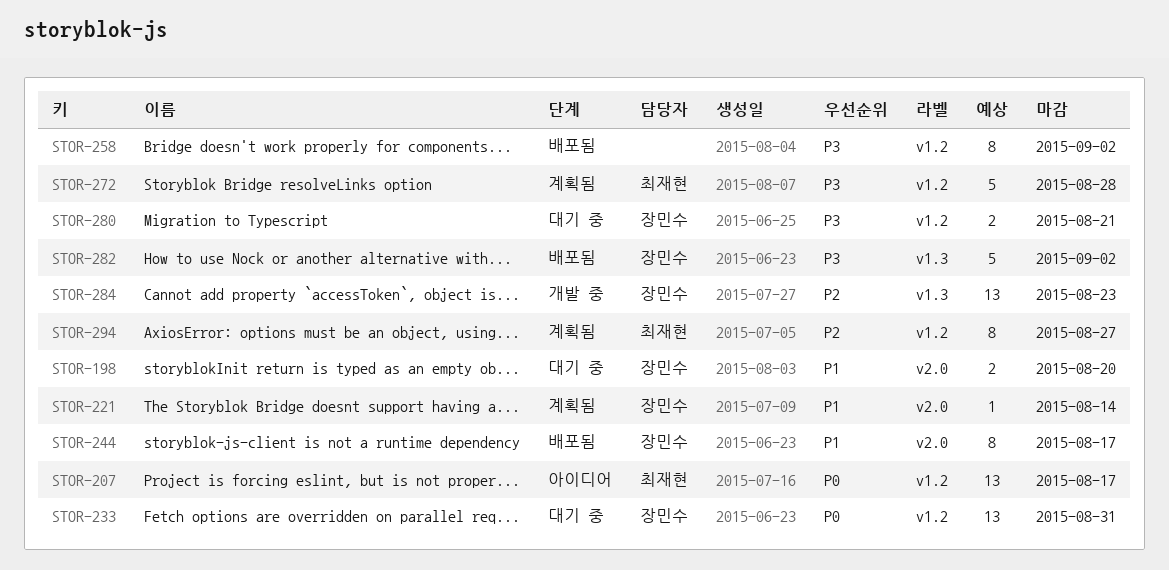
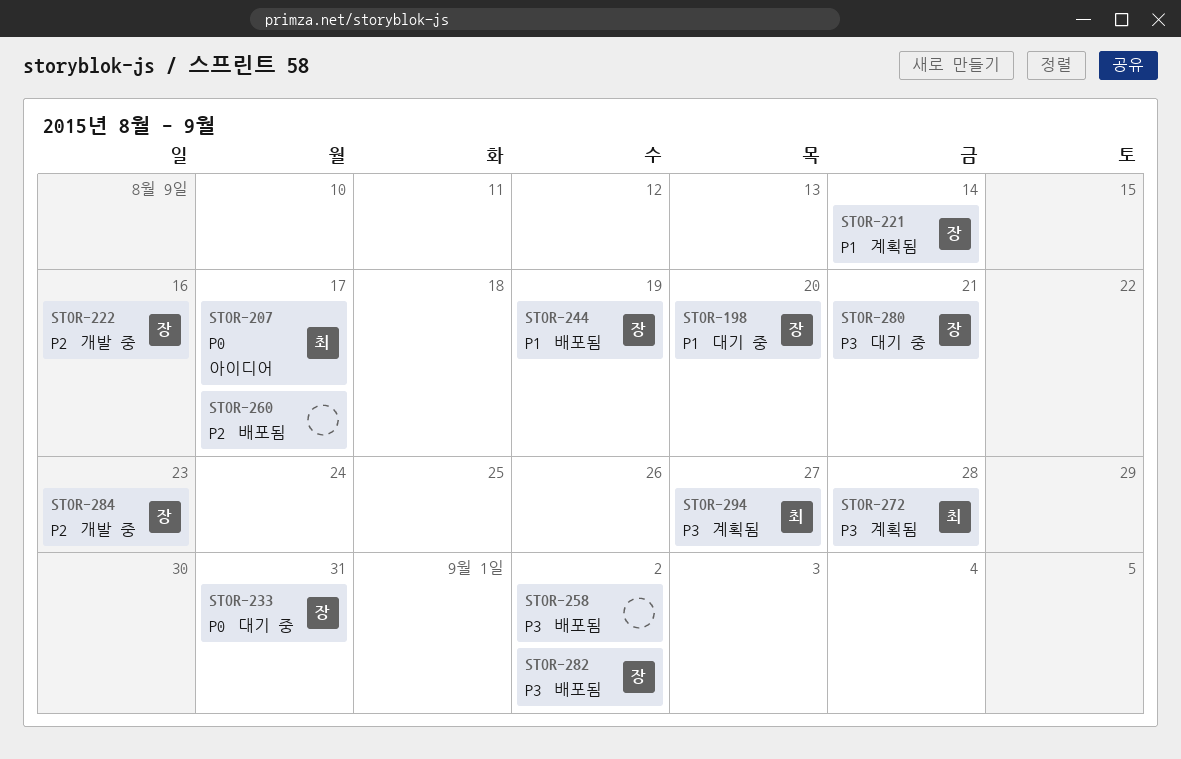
STOR-222: none -> present
STOR-244, due: Aug 17 -> Aug 19
STOR-260: none -> present
STOR-294, priority: P2 -> P3

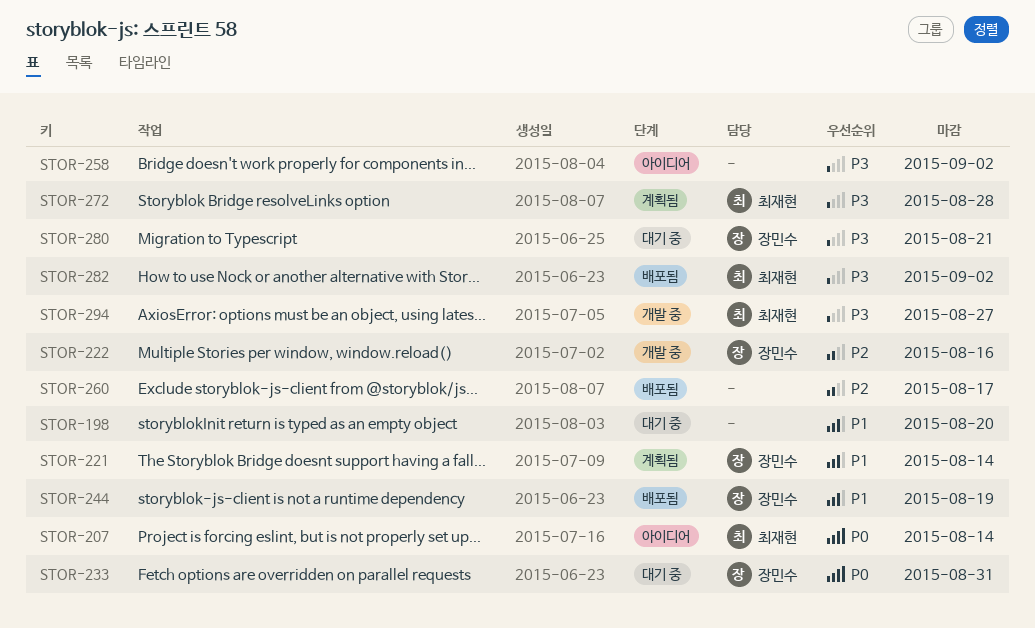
STOR-198, owner: 장민수 -> none
STOR-207, due: Aug 17 -> Aug 14
STOR-258, status: 배포됨 -> 아이디어
STOR-282, owner: 장민수 -> 최재현
STOR-284: present -> none
STOR-294, status: 계획됨 -> 개발 중

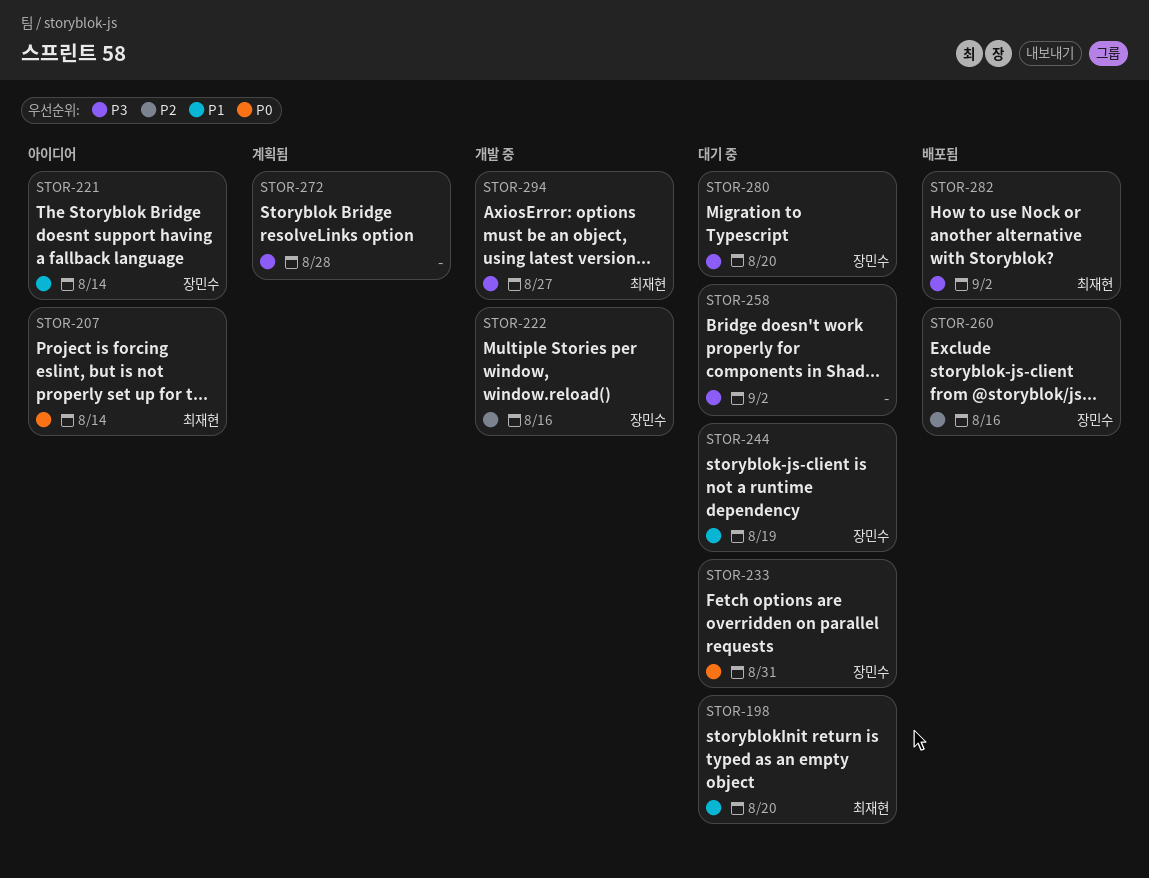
STOR-198, owner: none -> 최재현
STOR-221, status: 계획됨 -> 아이디어
STOR-244, status: 배포됨 -> 대기 중
STOR-258, status: 아이디어 -> 대기 중
STOR-260, owner: none -> 장민수
STOR-260, due: Aug 17 -> Aug 16
STOR-272, owner: 최재현 -> none
STOR-280, due: Aug 21 -> Aug 20

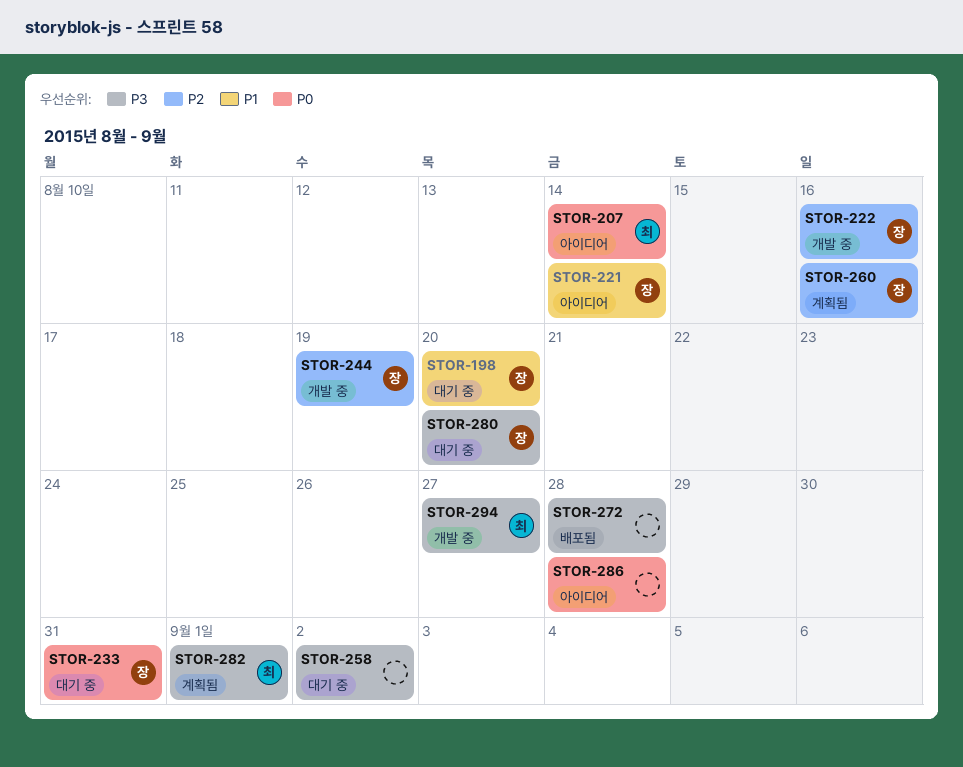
STOR-198, owner: 최재현 -> 장민수
STOR-244, status: 대기 중 -> 개발 중
STOR-244, priority: P1 -> P2
STOR-260, status: 배포됨 -> 계획됨
STOR-272, status: 계획됨 -> 배포됨
STOR-282, status: 배포됨 -> 계획됨
STOR-282, due: Sep 2 -> Sep 1
STOR-286: none -> present

